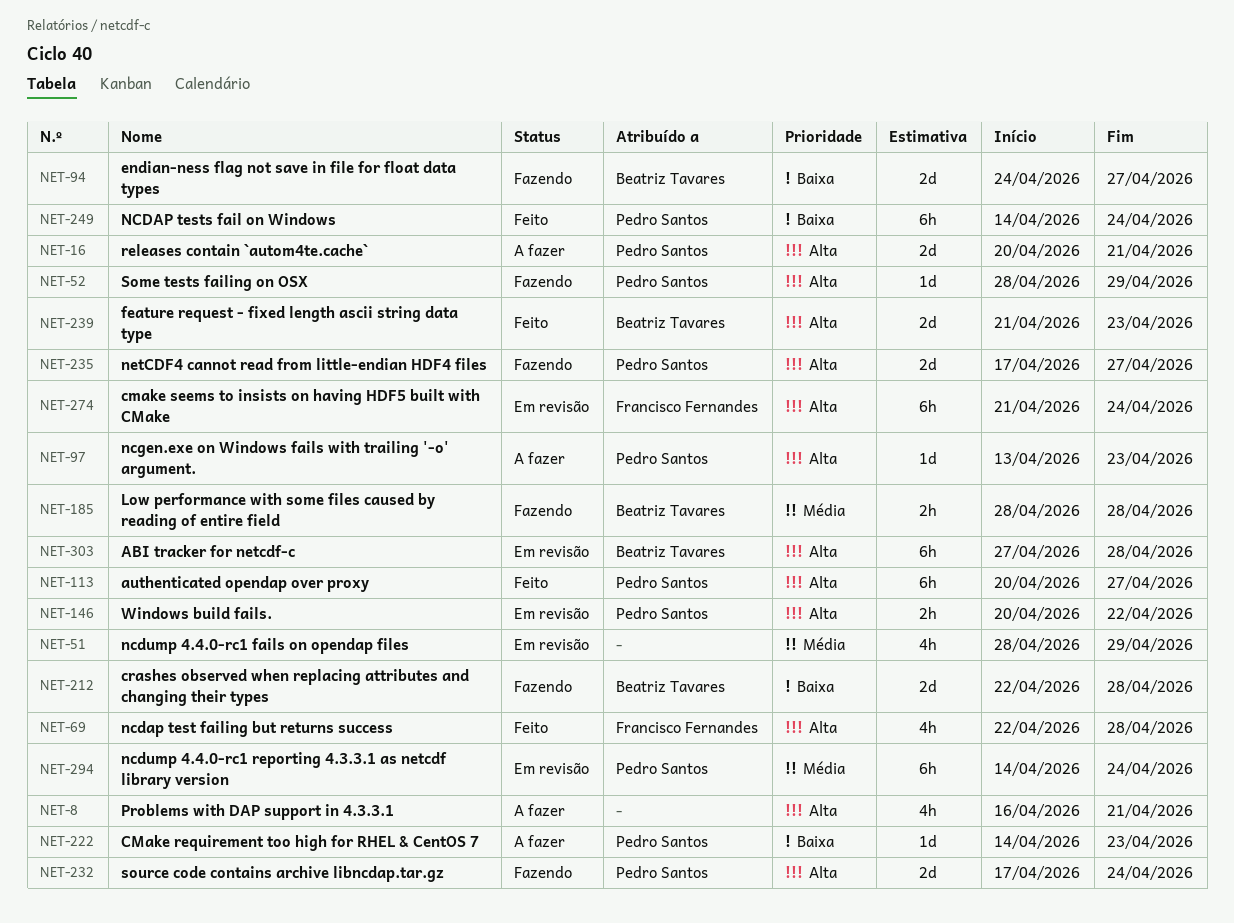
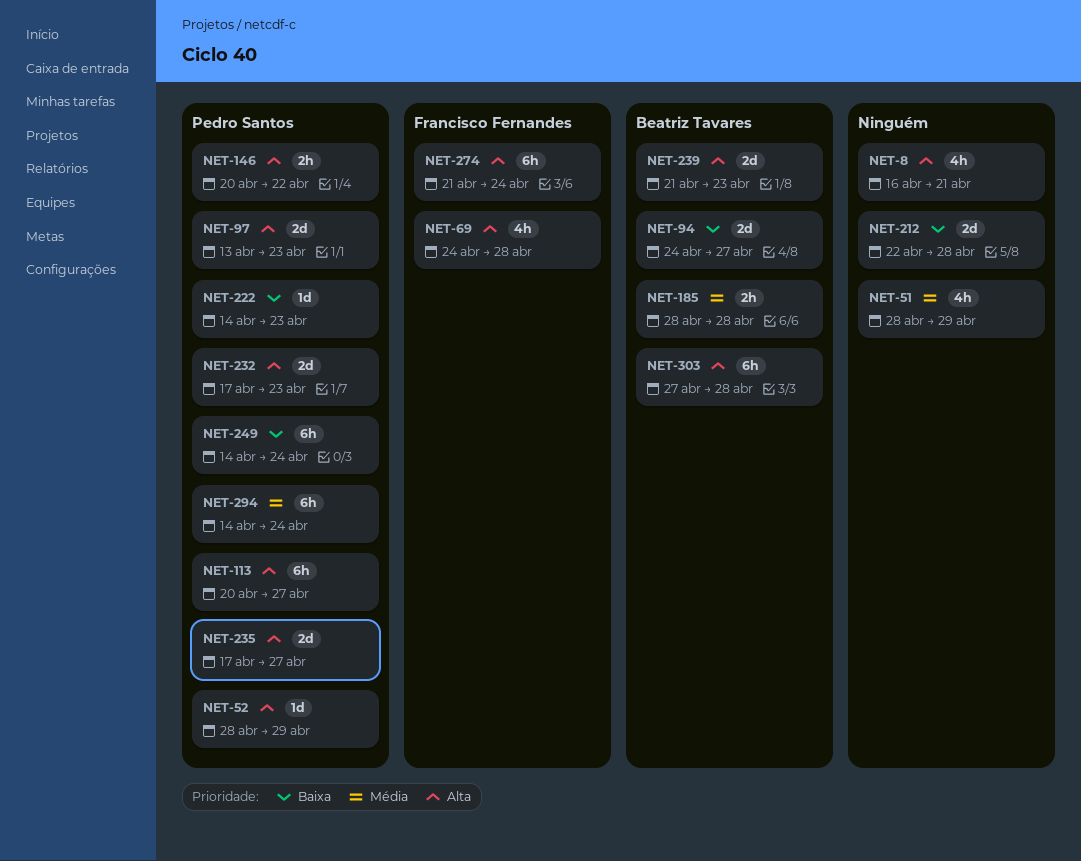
NET-16: present -> none
NET-69, start: Apr 22 -> Apr 24
NET-97, estimate: 1d -> 2d
NET-212, owner: Beatriz Tavares -> none
NET-232, due: Apr 24 -> Apr 23

